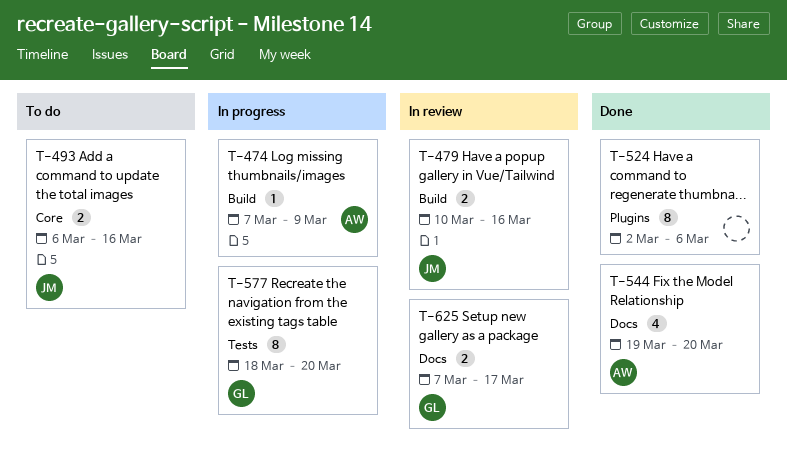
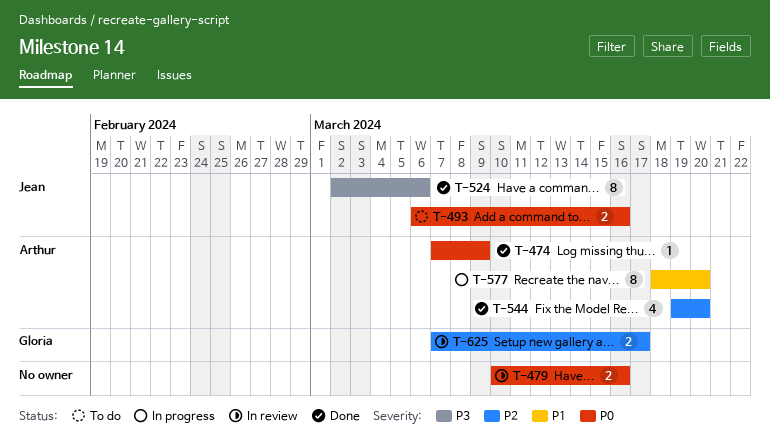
T-474, status: In progress -> Done
T-479, owner: Jean -> none
T-524, owner: none -> Jean
T-577, owner: Gloria -> Arthur

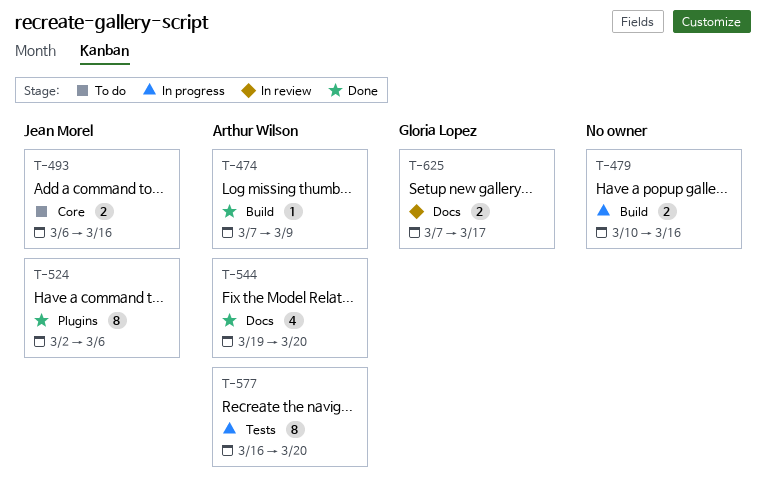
T-479, status: In review -> In progress
T-577, start: Mar 18 -> Mar 16

